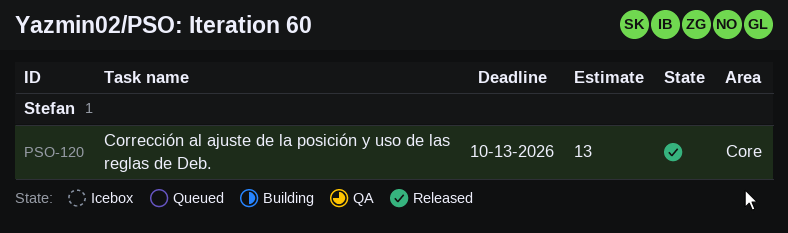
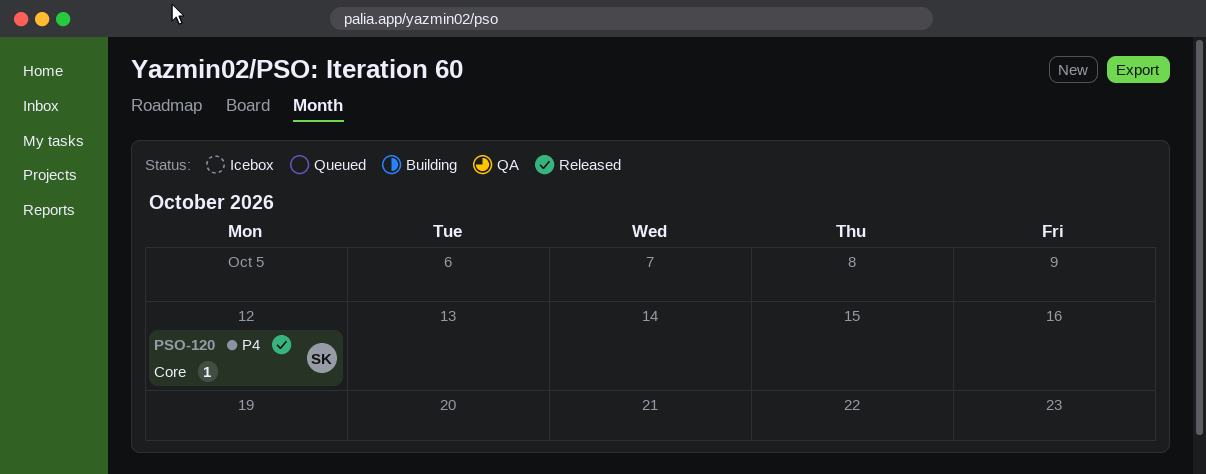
PSO-120, estimate: 13 -> 1
PSO-120, due: Oct 13 -> Oct 12

